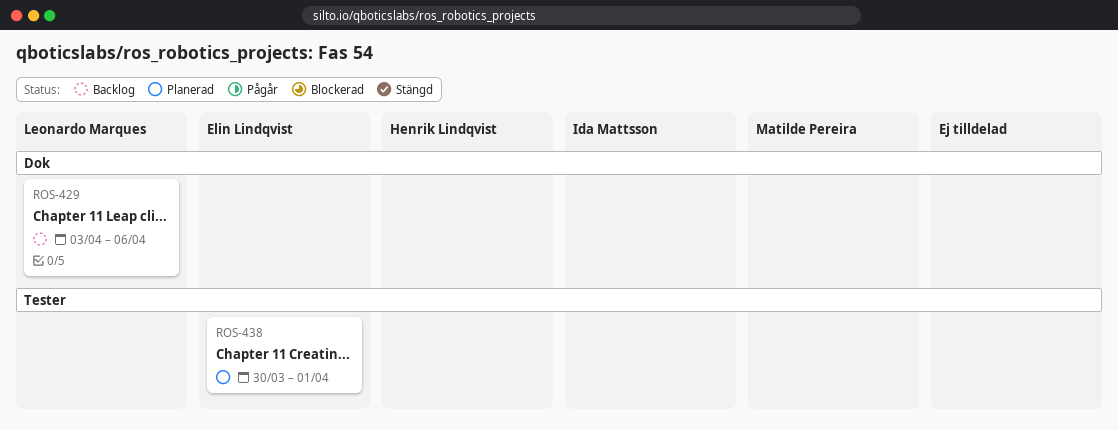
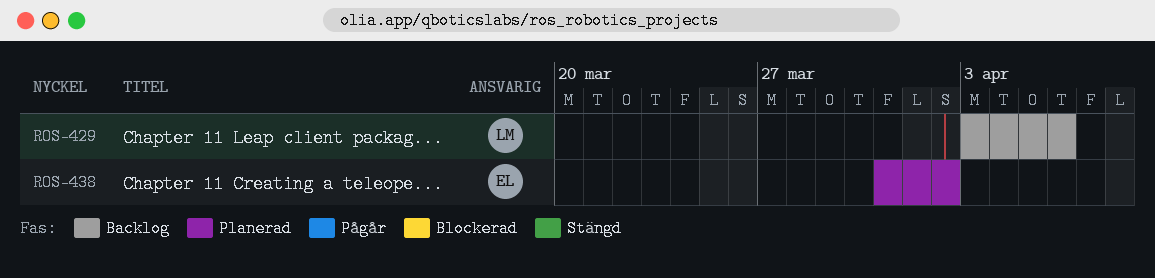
ROS-438, start: Mar 30 -> Mar 31
ROS-438, due: Apr 1 -> Apr 2

